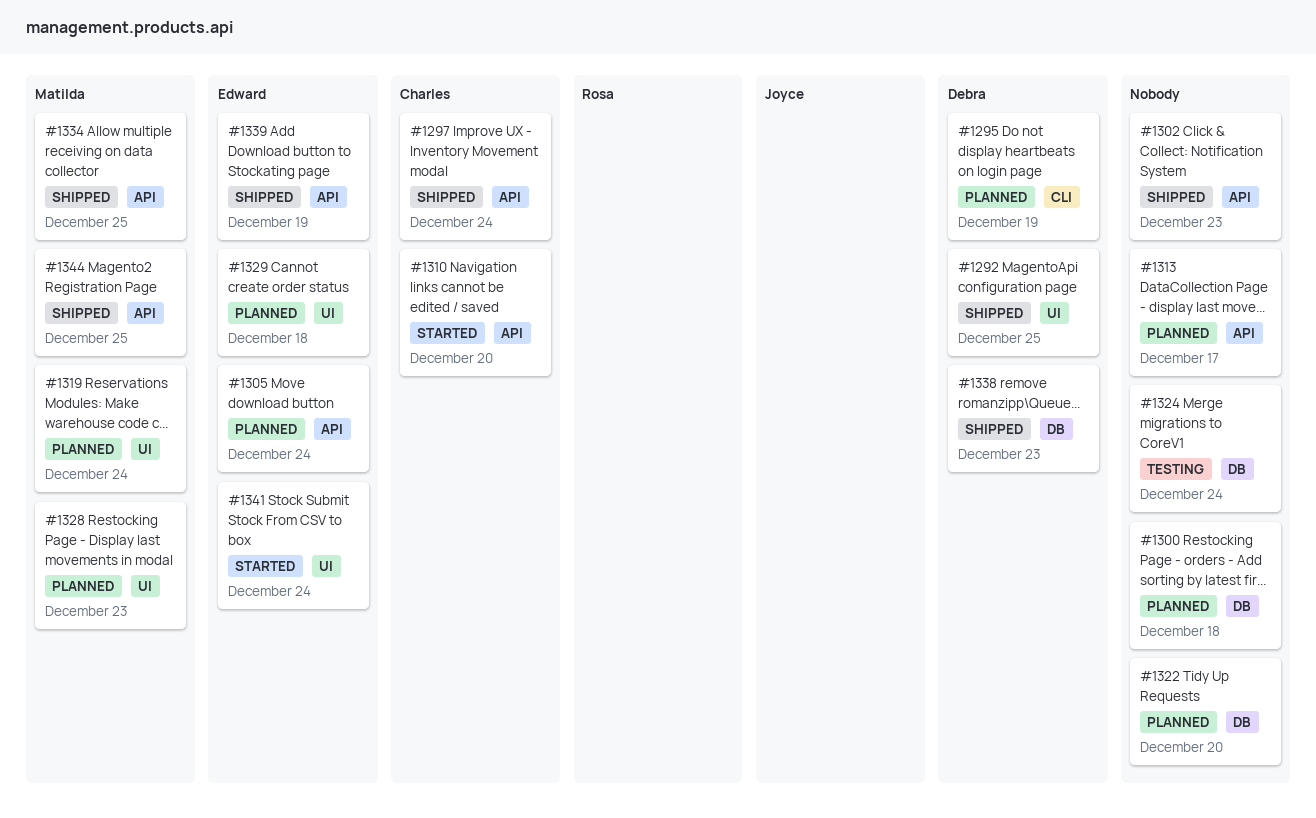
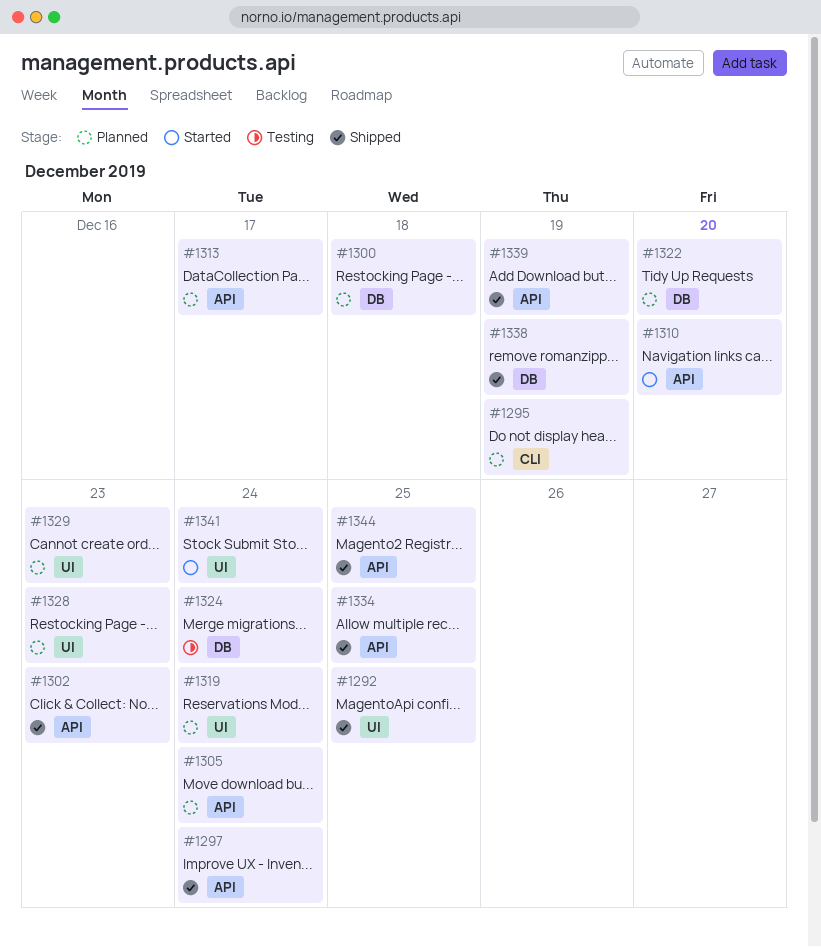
#1329, due: Dec 18 -> Dec 23
#1338, due: Dec 23 -> Dec 19

